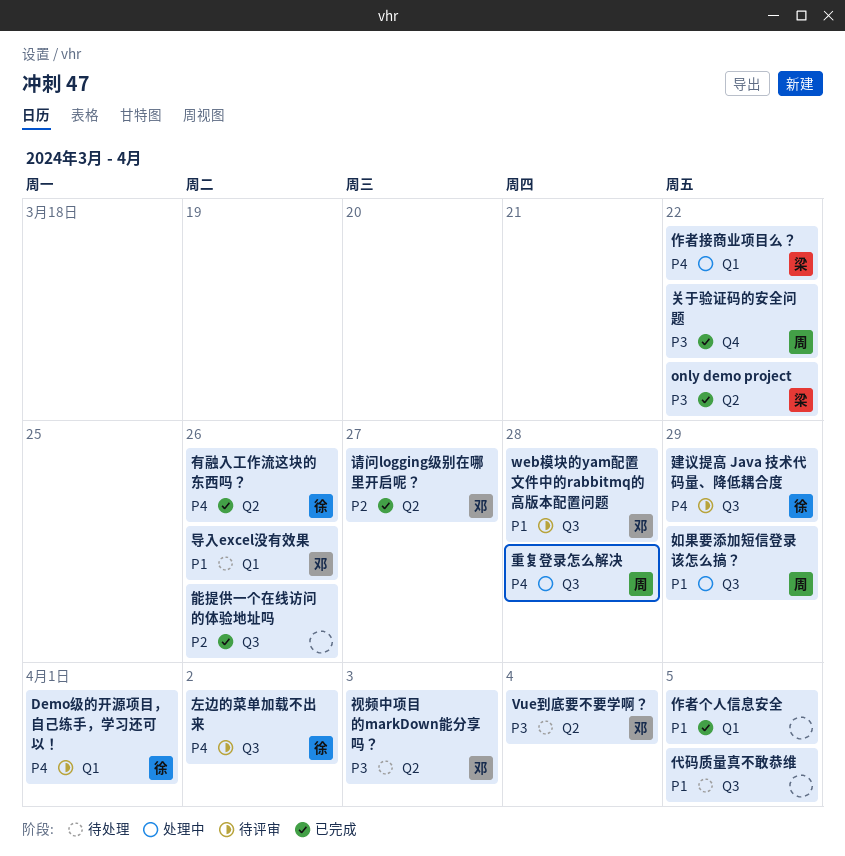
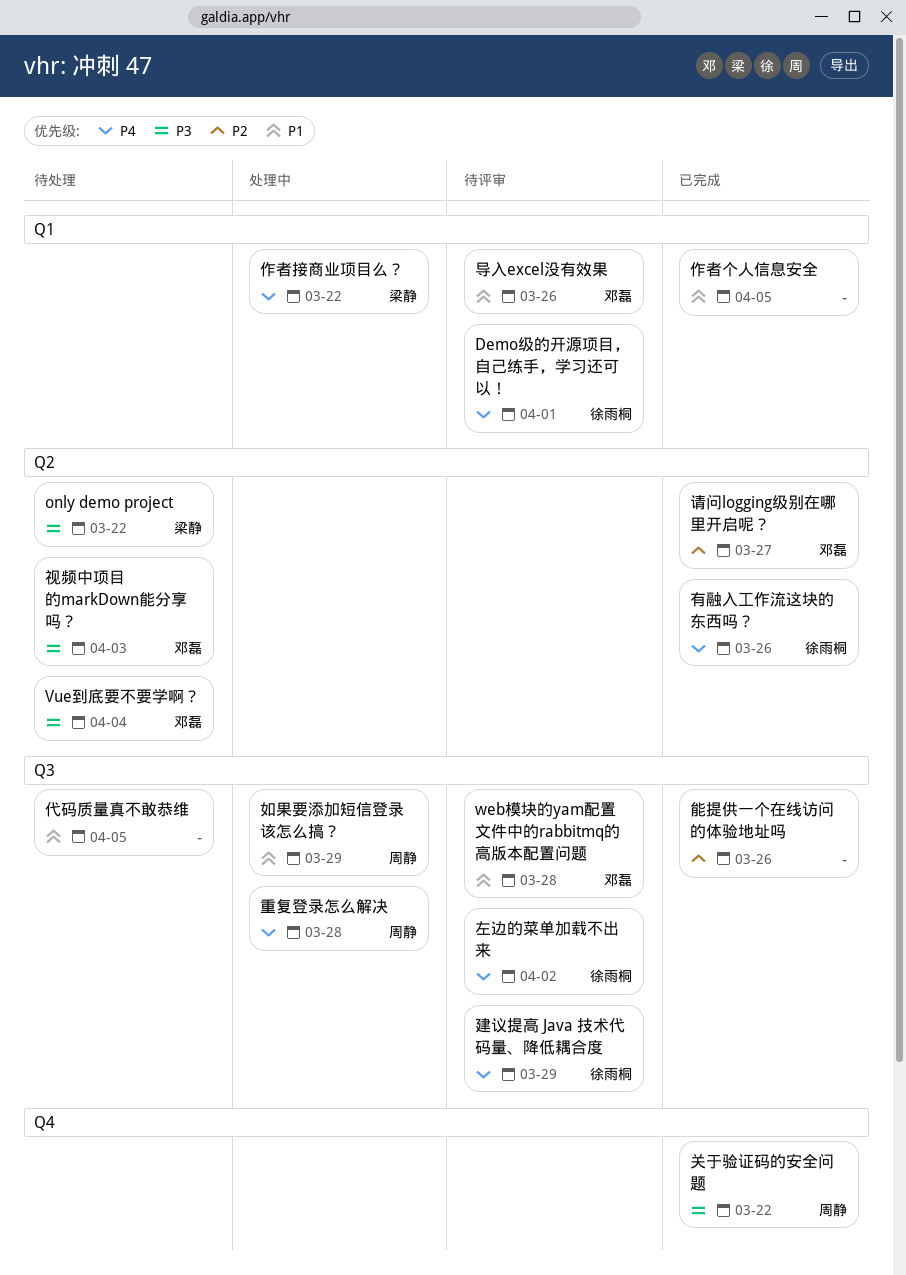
only demo project, status: 已完成 -> 待处理
导入excel没有效果, status: 待处理 -> 待评审

